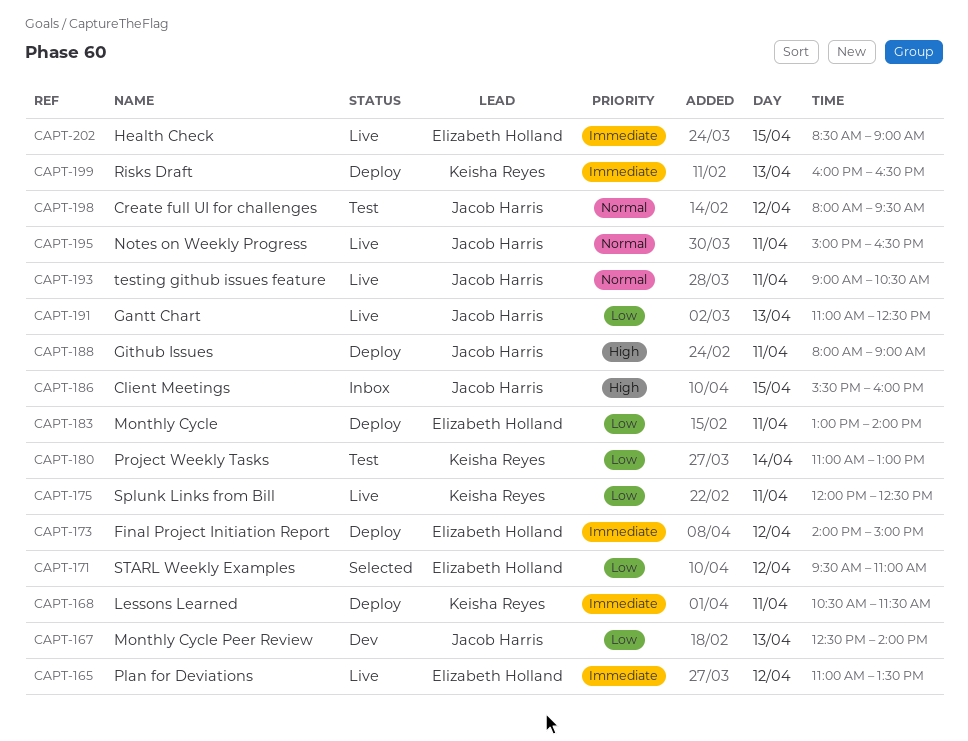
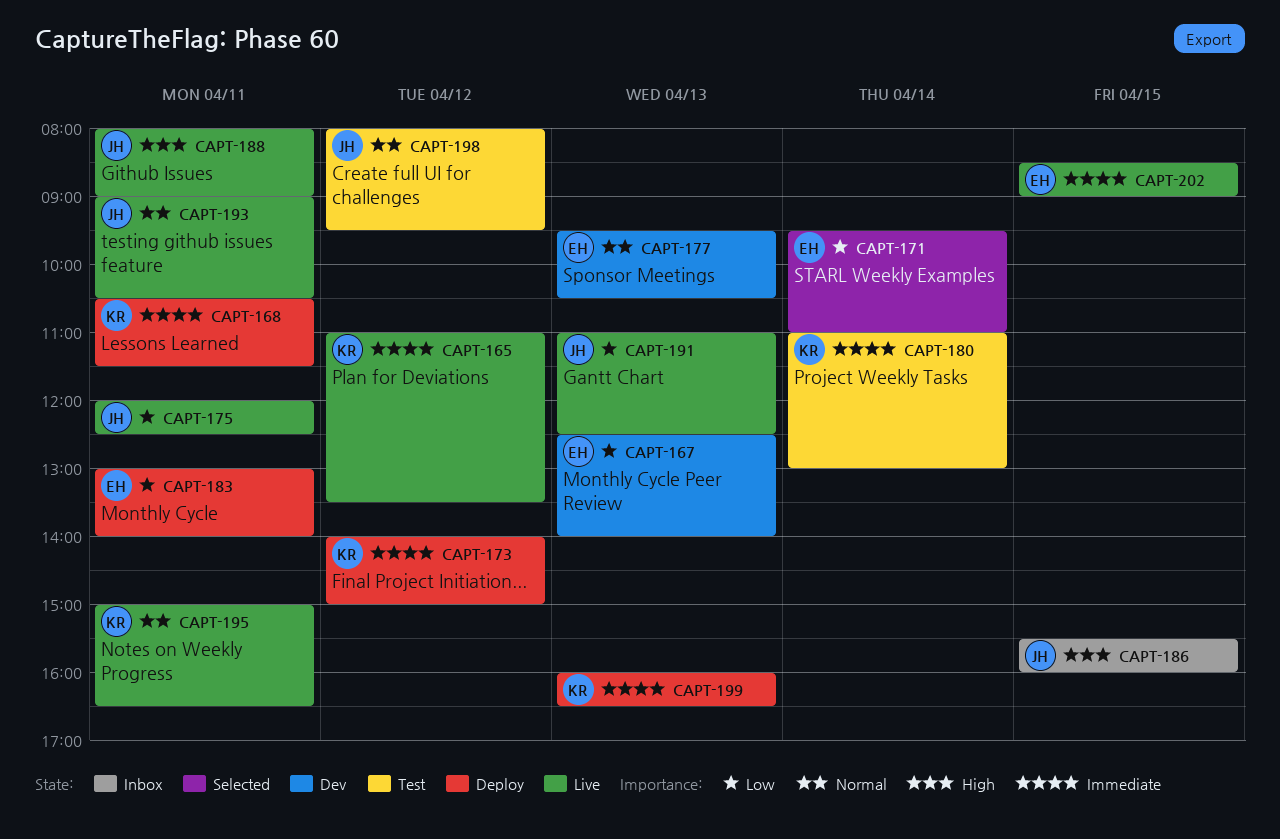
CAPT-165, owner: Elizabeth Holland -> Keisha Reyes
CAPT-167, owner: Jacob Harris -> Elizabeth Holland
CAPT-171, day: Apr 12 -> Apr 14
CAPT-173, owner: Elizabeth Holland -> Keisha Reyes
CAPT-175, owner: Keisha Reyes -> Jacob Harris
CAPT-177: none -> present
CAPT-180, priority: Low -> Immediate
CAPT-188, status: Deploy -> Live
CAPT-195, owner: Jacob Harris -> Keisha Reyes

